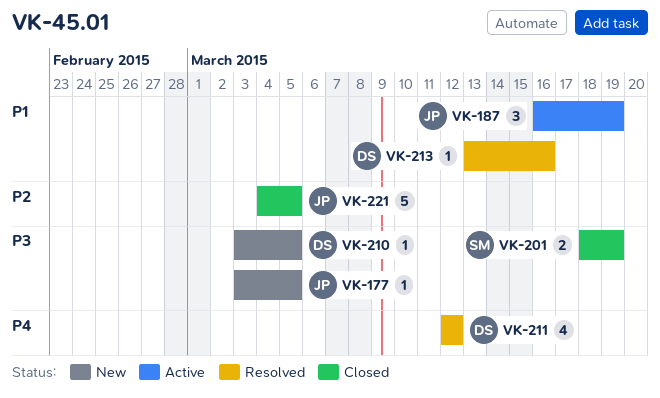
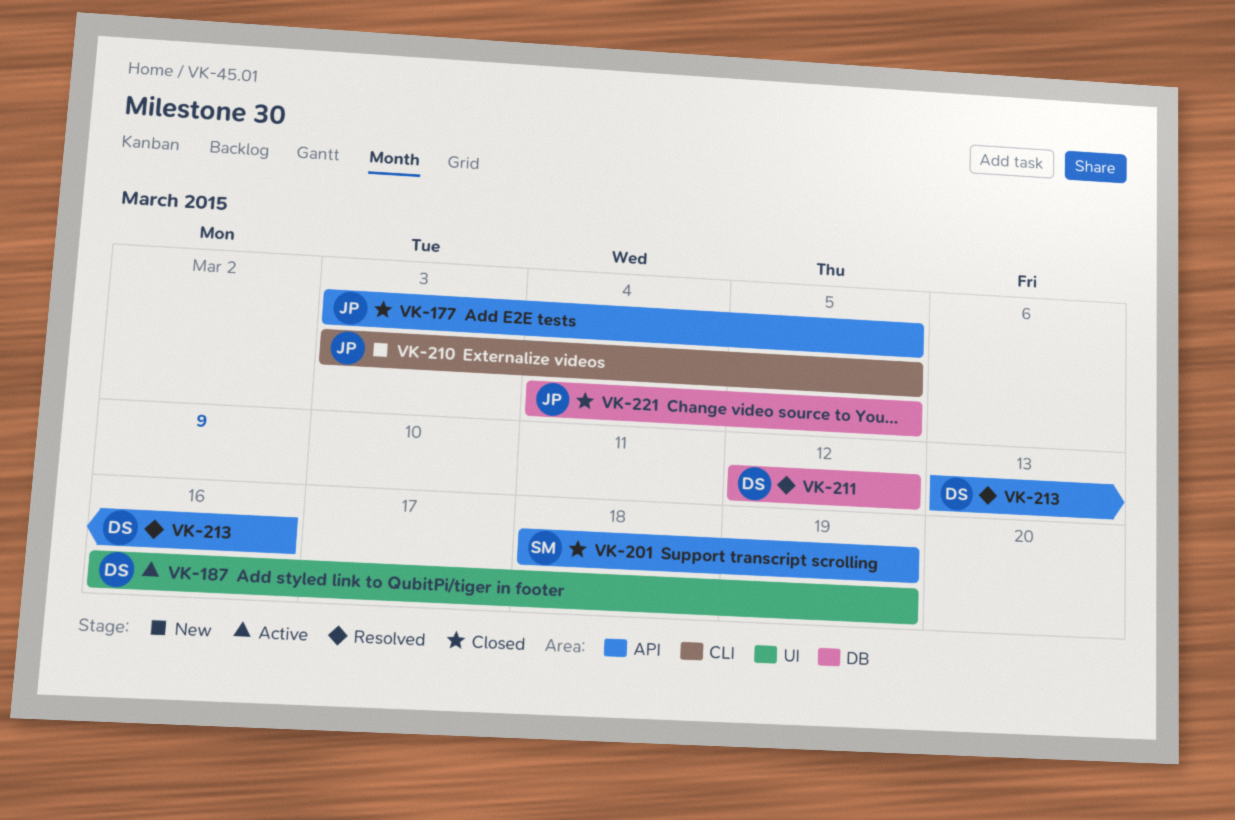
VK-177, status: New -> Closed
VK-187, owner: JP -> DS
VK-210, owner: DS -> JP

